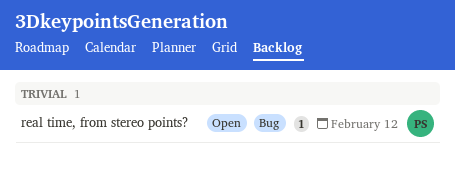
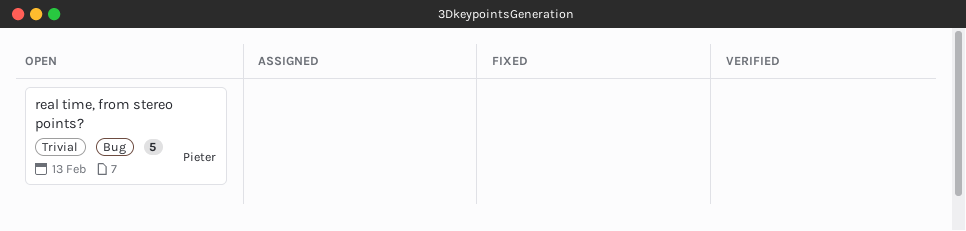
real time, from stereo points?, estimate: 1 -> 5
real time, from stereo points?, due: Feb 12 -> Feb 13

